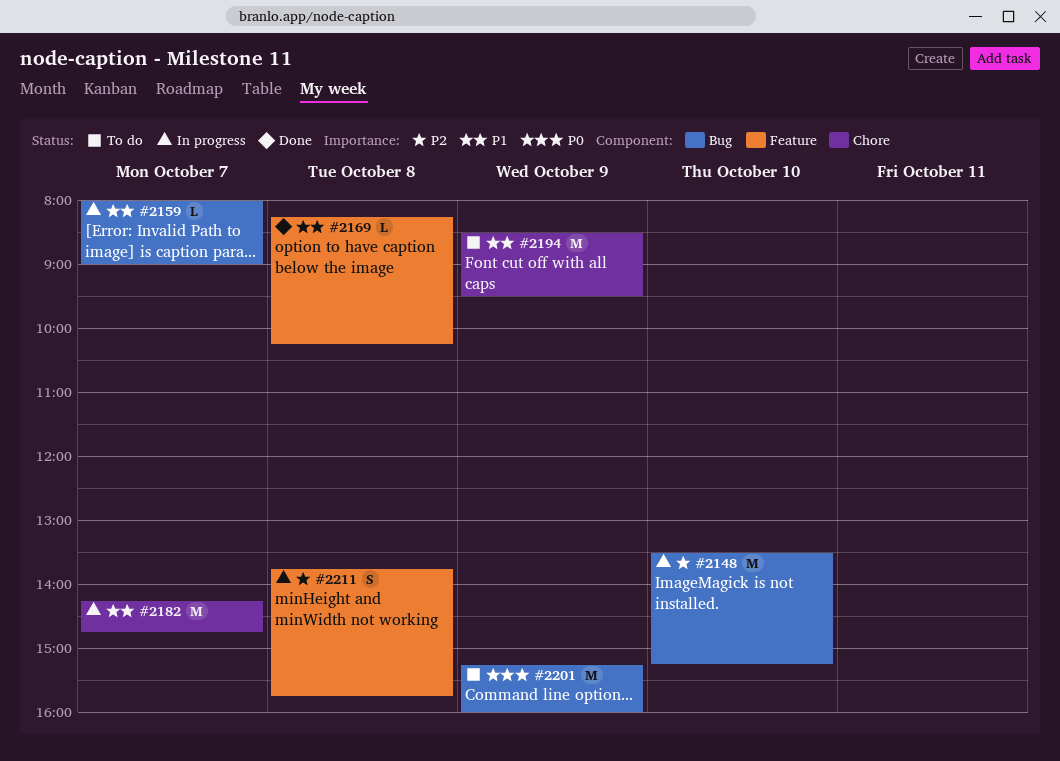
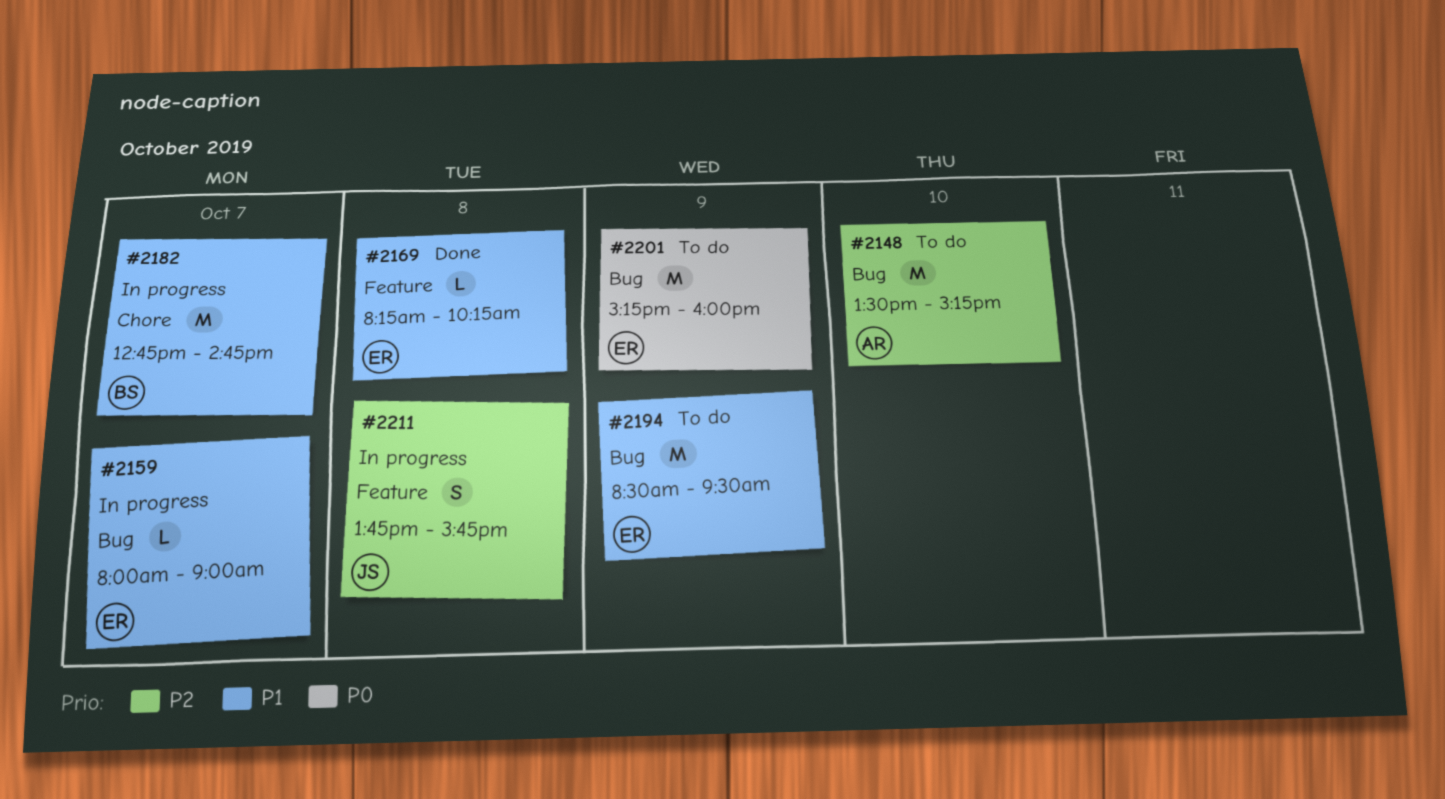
#2148, status: In progress -> To do
#2182, begins: 14:15 -> 12:45
#2194, label: Chore -> Bug

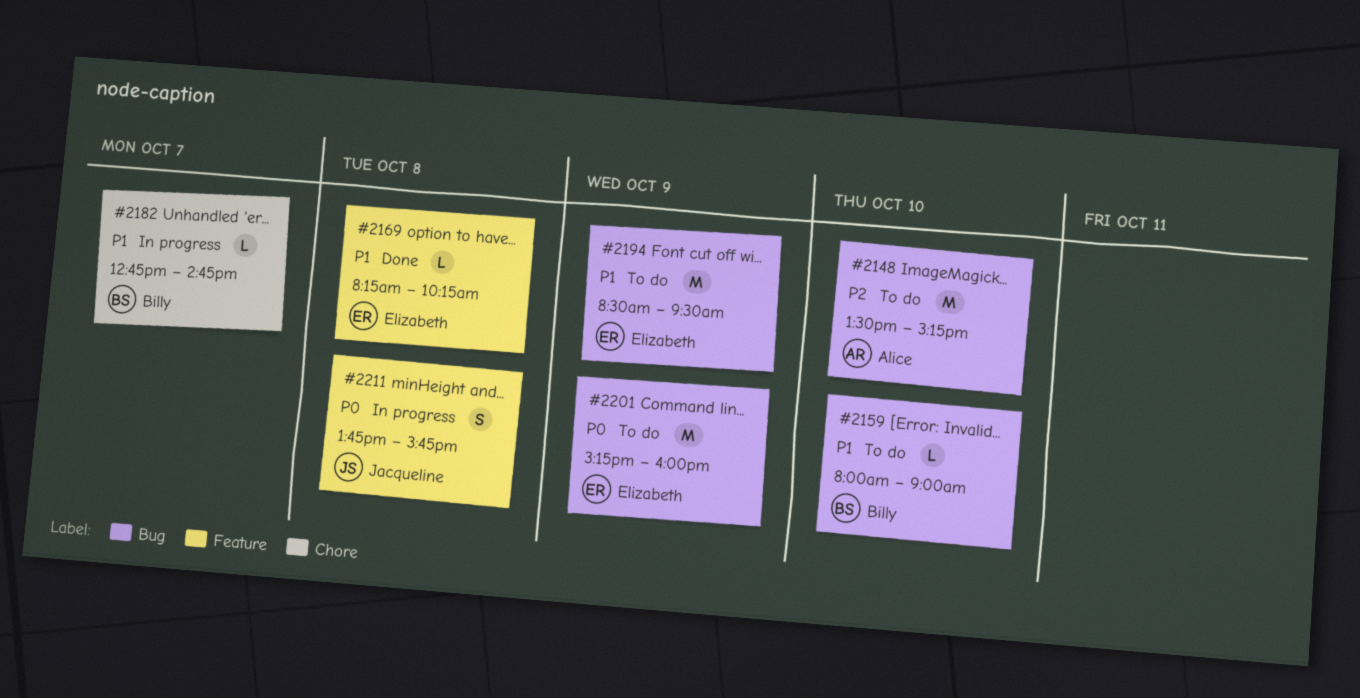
#2159, status: In progress -> To do
#2159, owner: Elizabeth -> Billy
#2159, day: Oct 7 -> Oct 10
#2182, estimate: M -> L
#2211, priority: P2 -> P0

